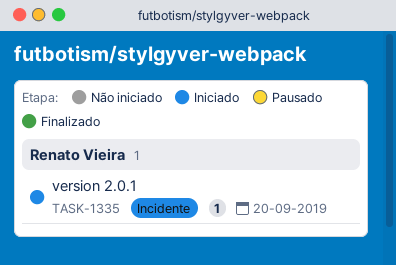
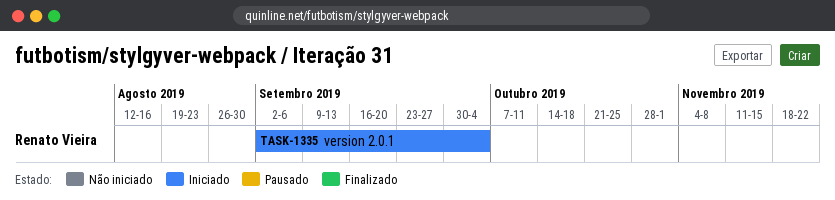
TASK-1335, due: Sep 20 -> Oct 4

